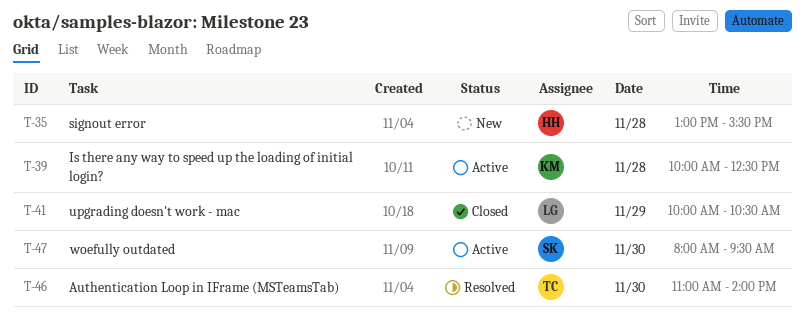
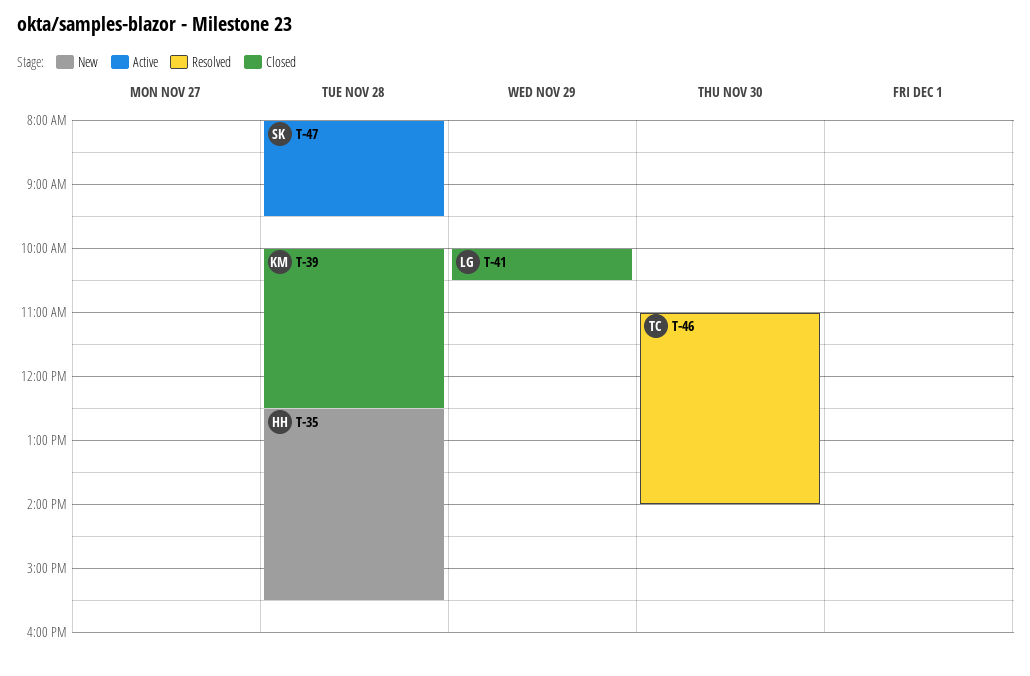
T-35, begins: 13:00 -> 12:30
T-39, status: Active -> Closed
T-47, day: Nov 30 -> Nov 28

